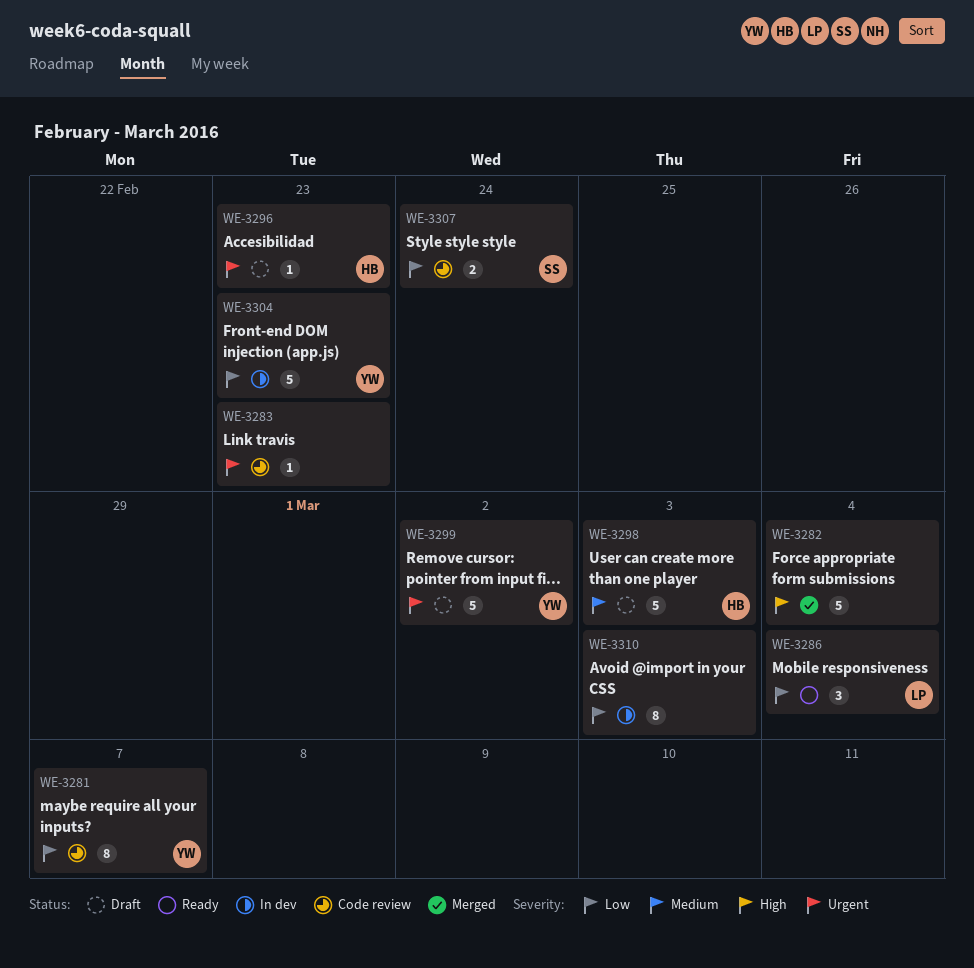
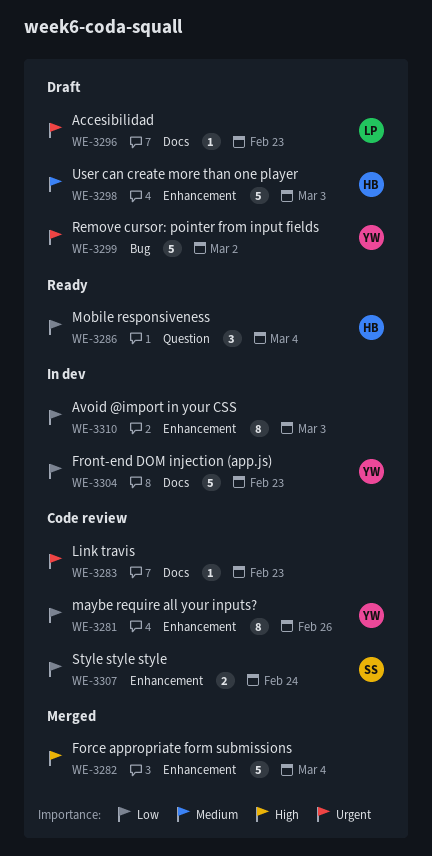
WE-3281, due: Mar 7 -> Feb 26
WE-3286, owner: LP -> HB
WE-3296, owner: HB -> LP

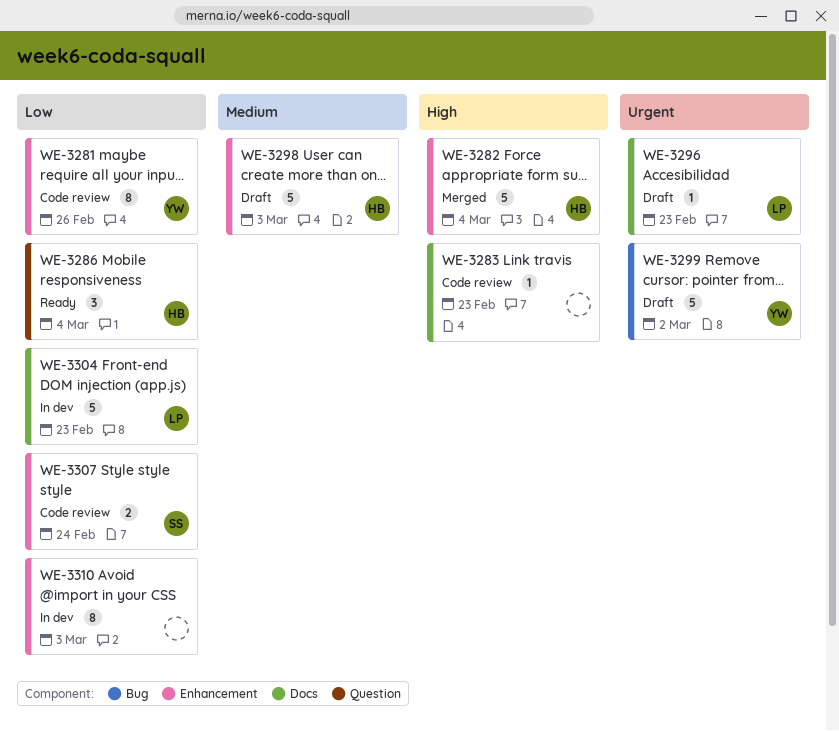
WE-3282, owner: none -> HB
WE-3283, priority: Urgent -> High
WE-3304, owner: YW -> LP

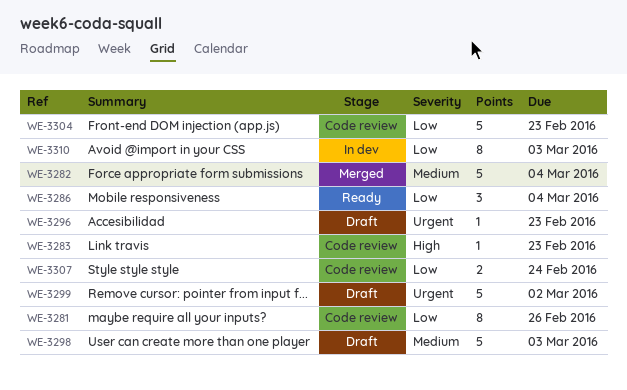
WE-3282, priority: High -> Medium
WE-3304, status: In dev -> Code review

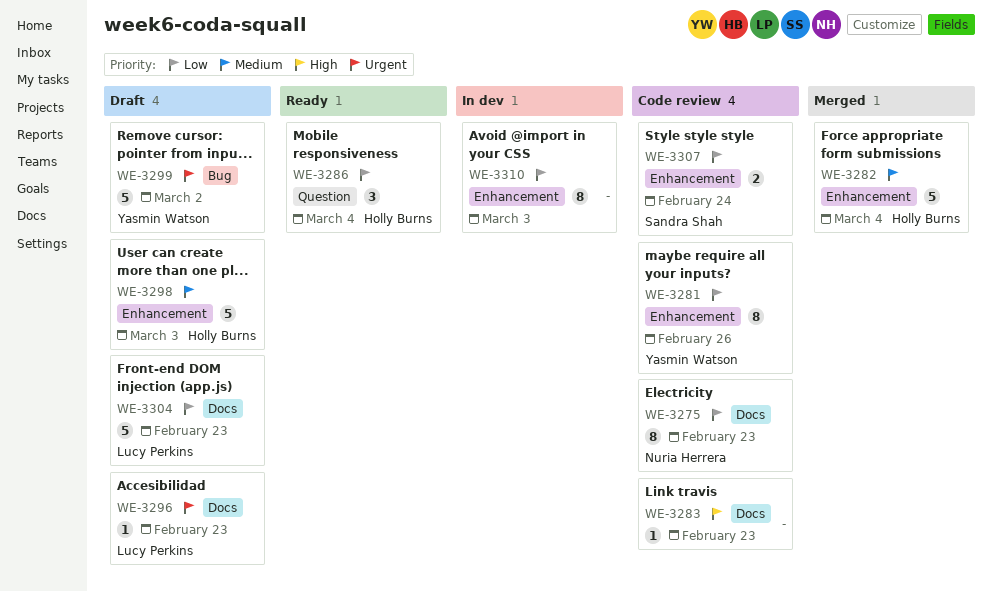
WE-3275: none -> present
WE-3304, status: Code review -> Draft

